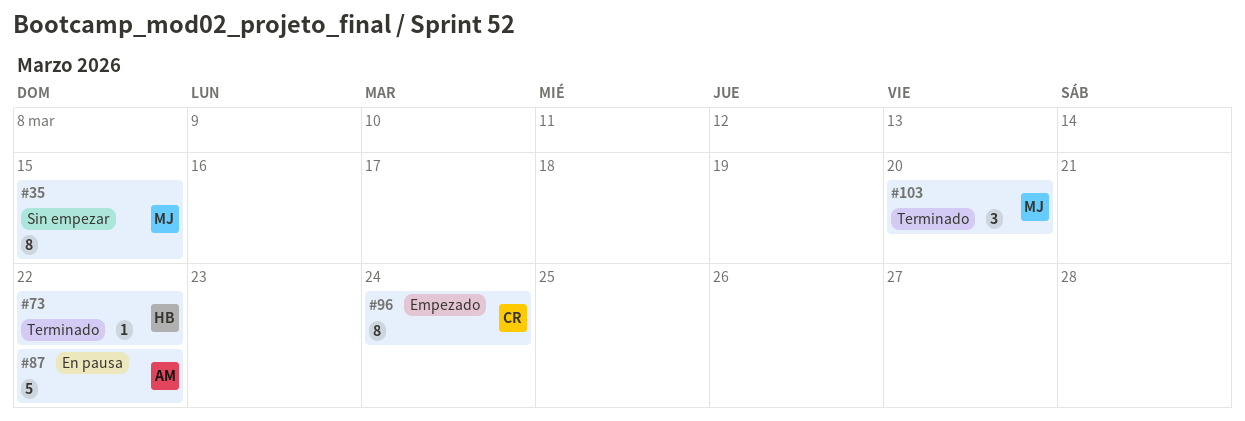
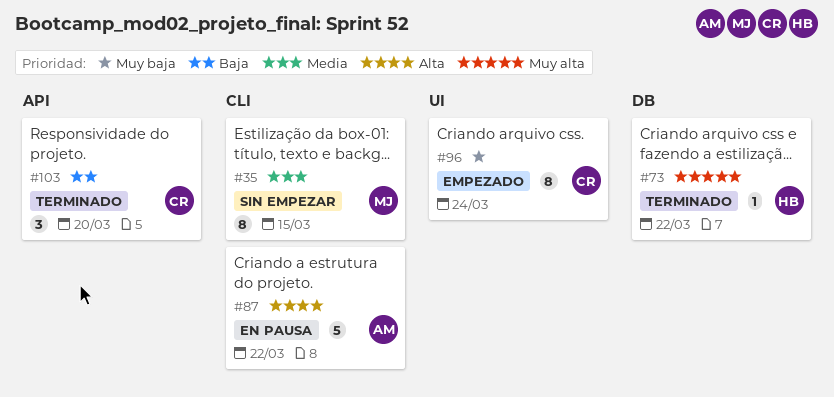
#103, owner: MJ -> CR

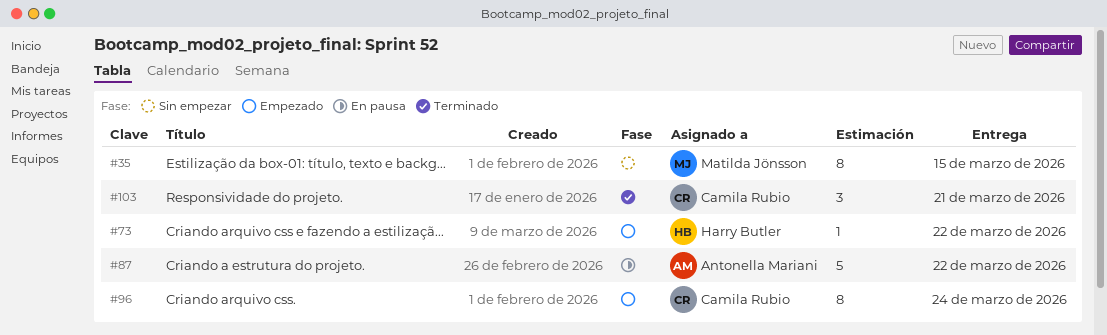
#73, status: Terminado -> Empezado
#103, due: Mar 20 -> Mar 21

